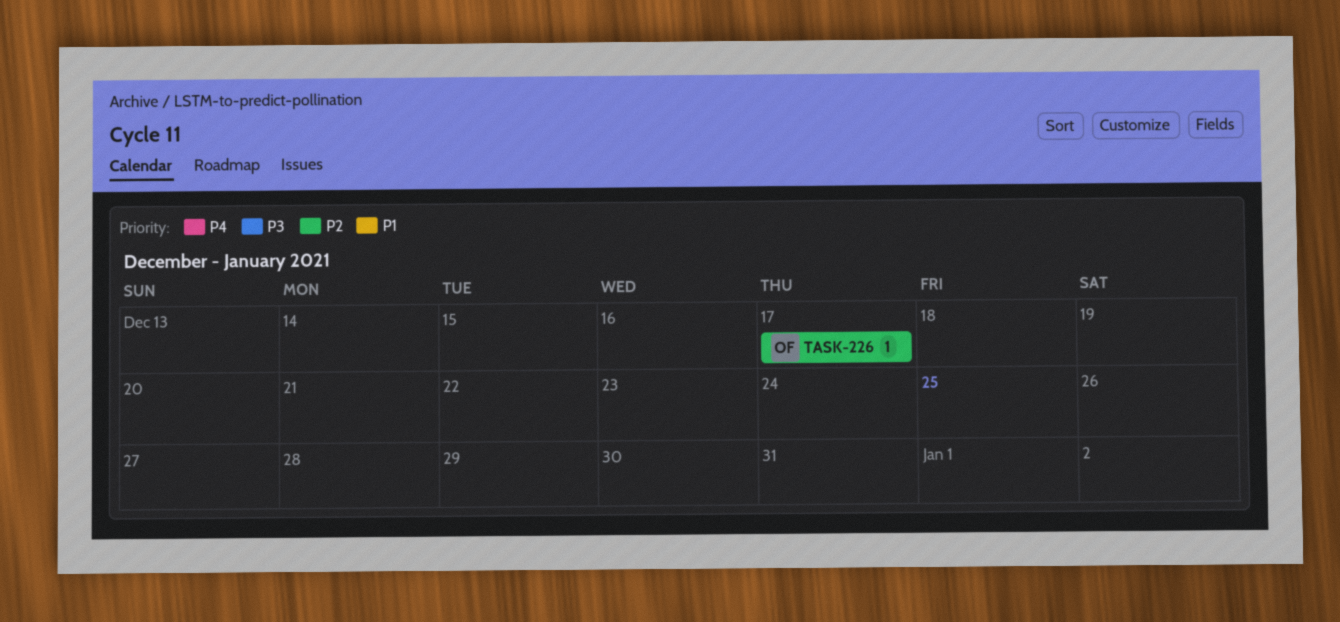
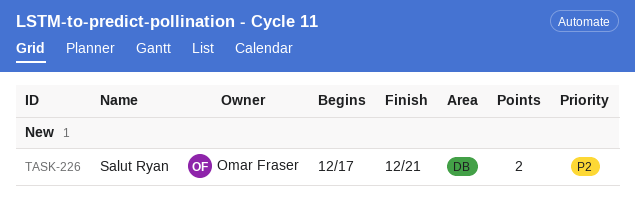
TASK-226, estimate: 1 -> 2
TASK-226, due: Dec 17 -> Dec 21

